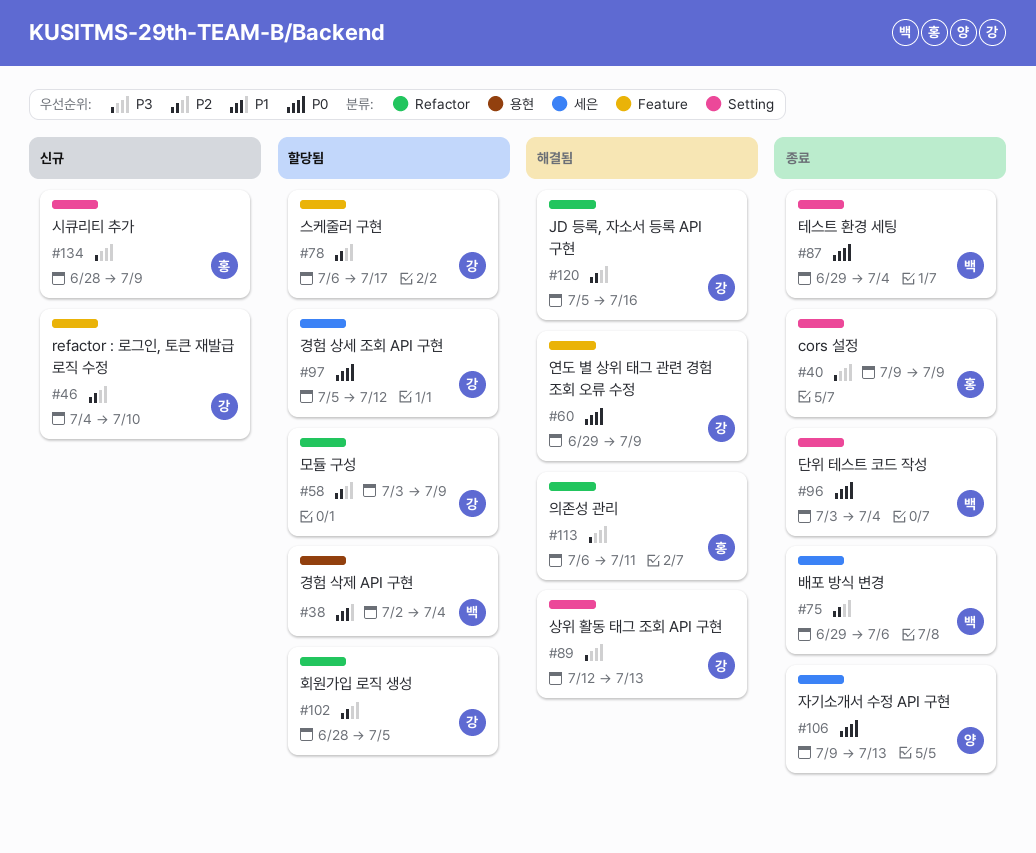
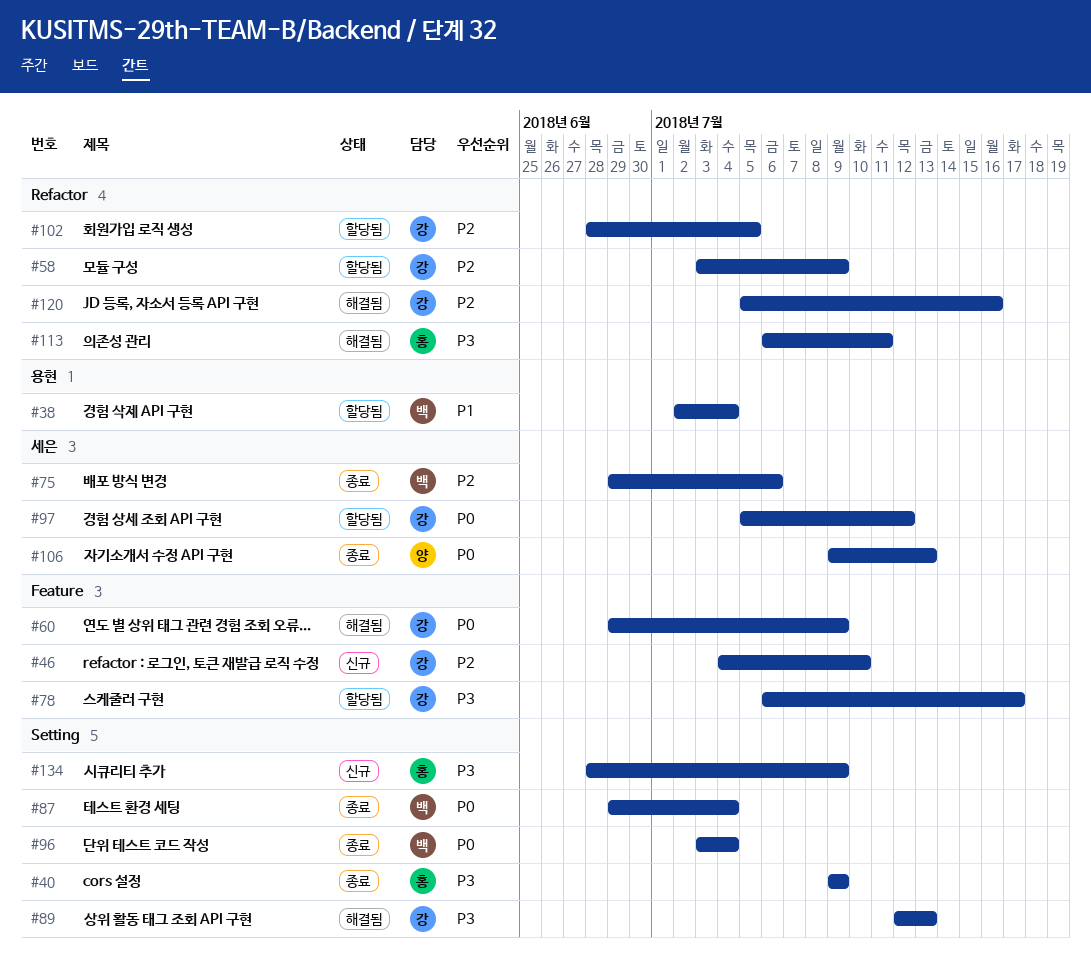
#78, priority: P2 -> P3

